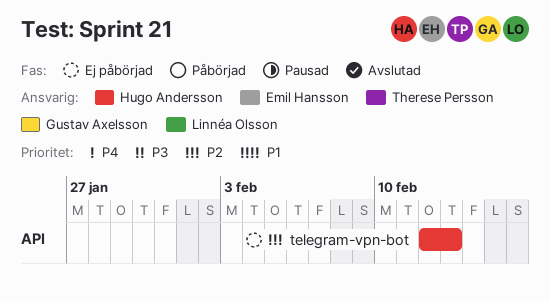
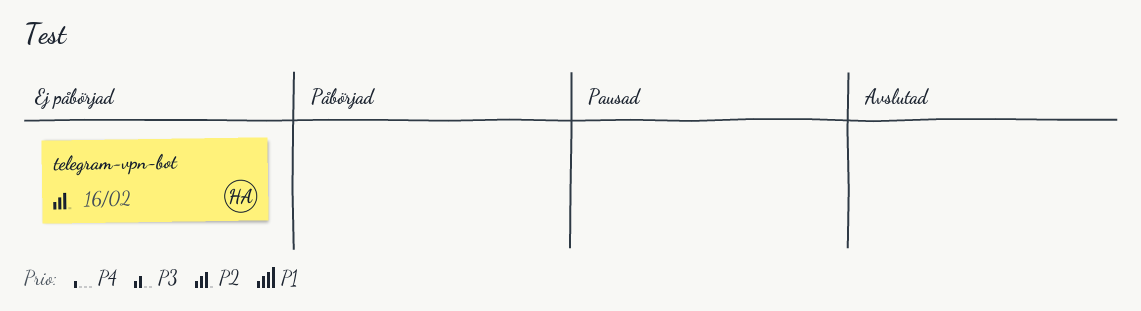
telegram-vpn-bot, due: Feb 13 -> Feb 16

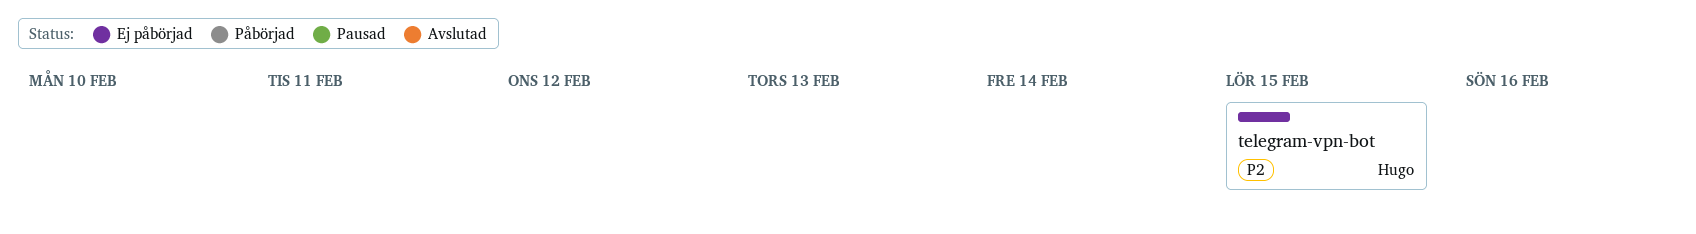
telegram-vpn-bot, due: Feb 16 -> Feb 15

